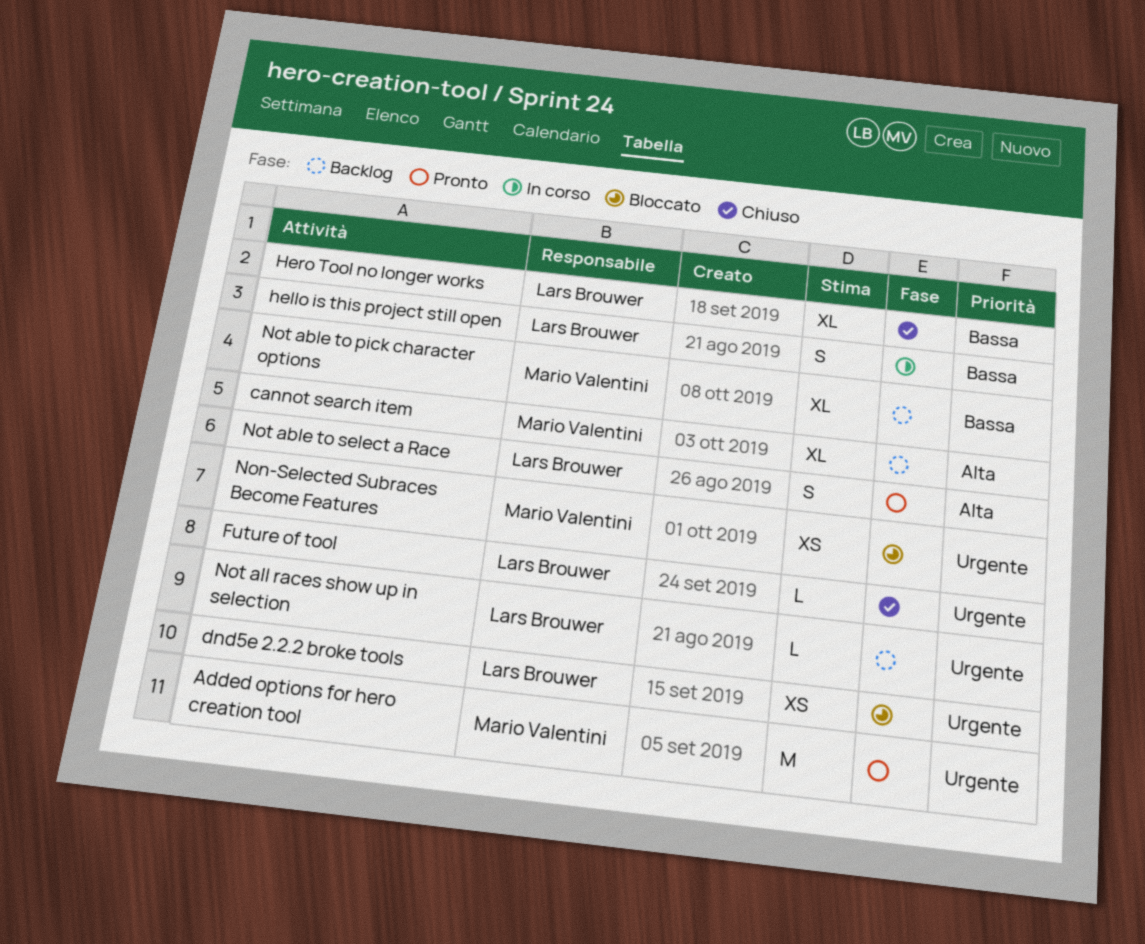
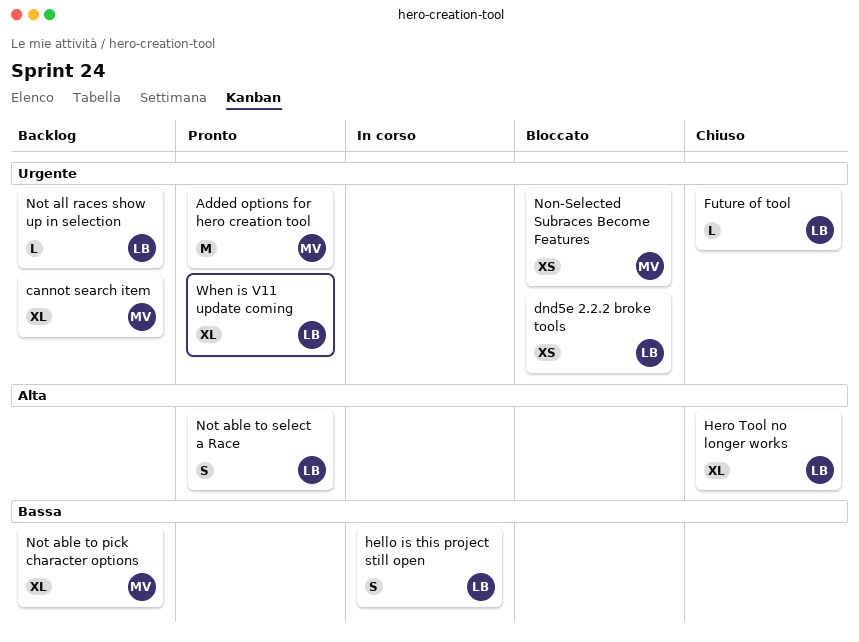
cannot search item, priority: Alta -> Urgente
Hero Tool no longer works, priority: Bassa -> Alta
When is V11 update coming: none -> present

